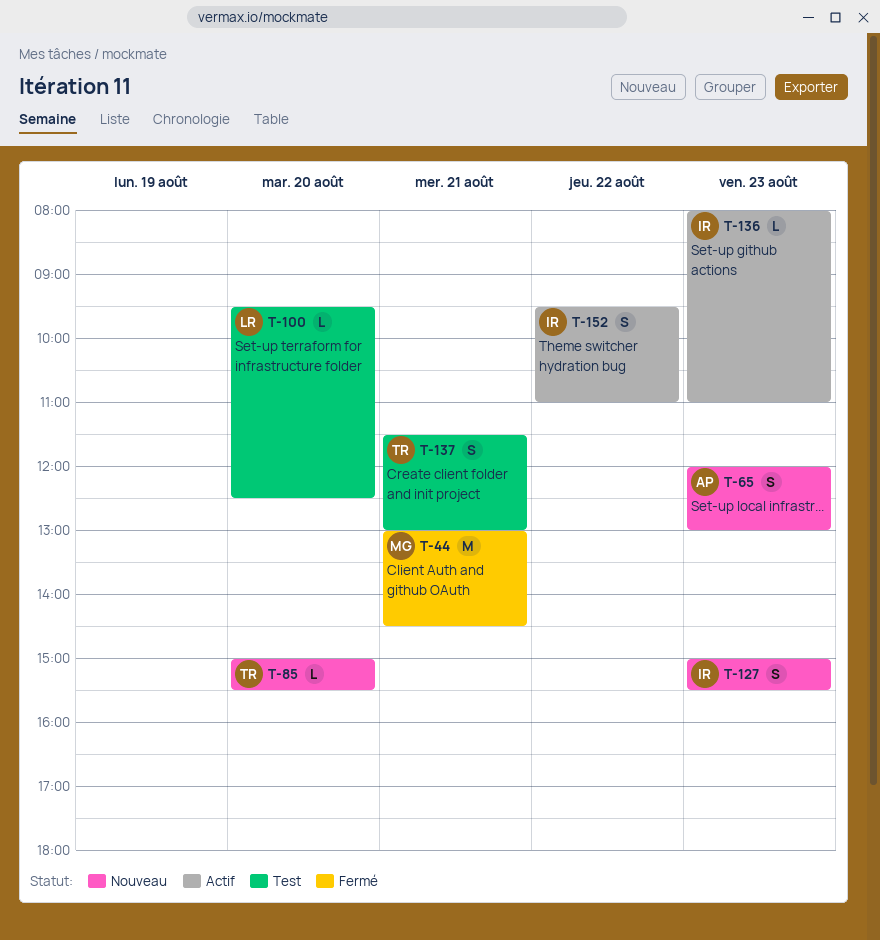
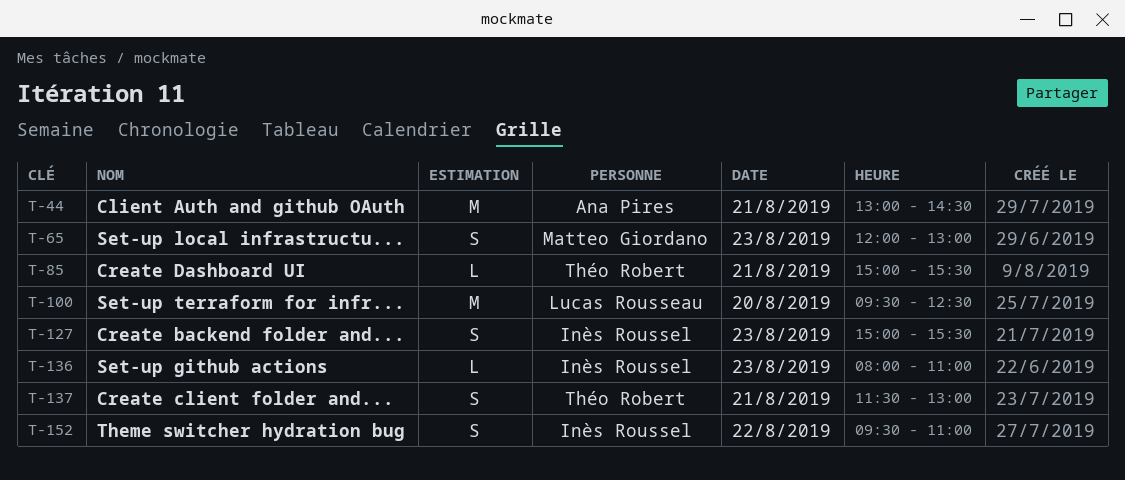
T-44, owner: Matteo Giordano -> Ana Pires
T-65, owner: Ana Pires -> Matteo Giordano
T-85, day: Aug 20 -> Aug 21
T-100, estimate: L -> M

